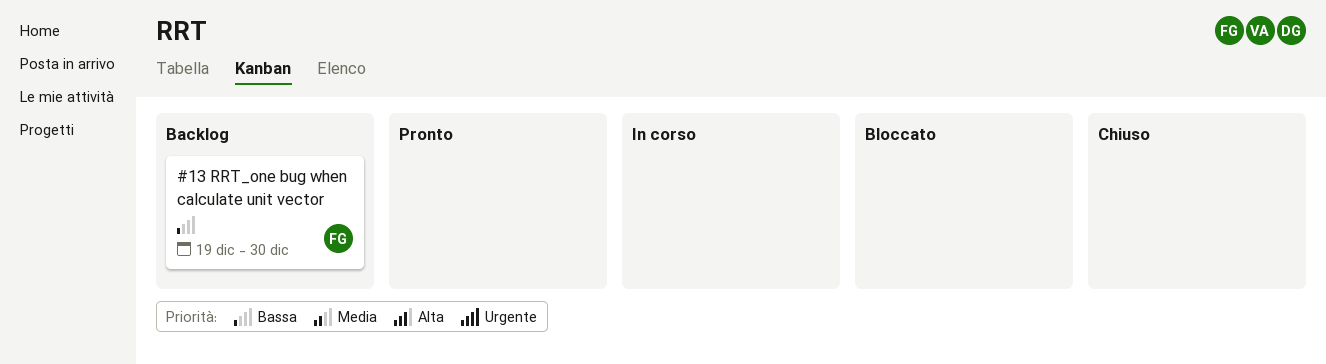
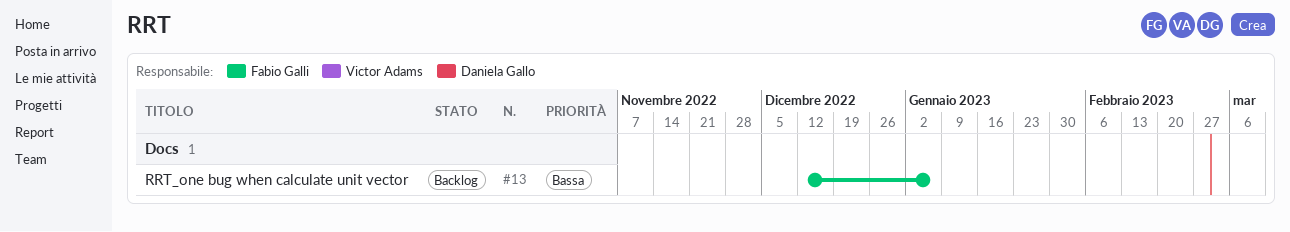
#13, start: Dec 19 -> Dec 12
#13, due: Dec 30 -> Jan 6

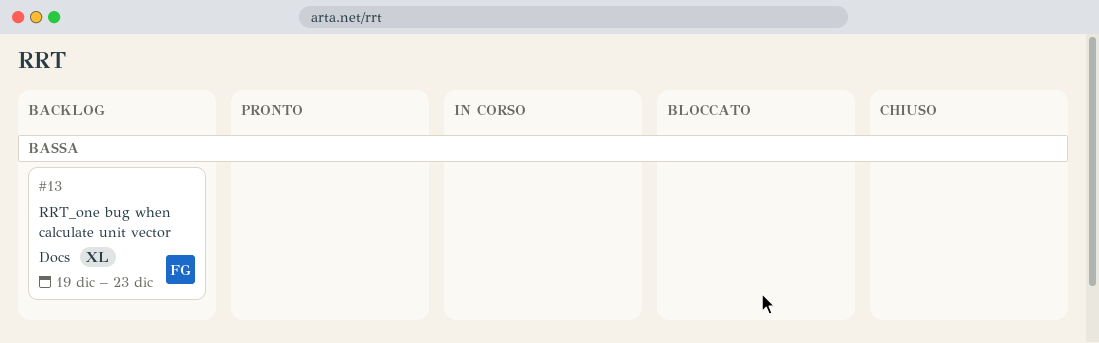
#13, start: Dec 12 -> Dec 19
#13, due: Jan 6 -> Dec 23

